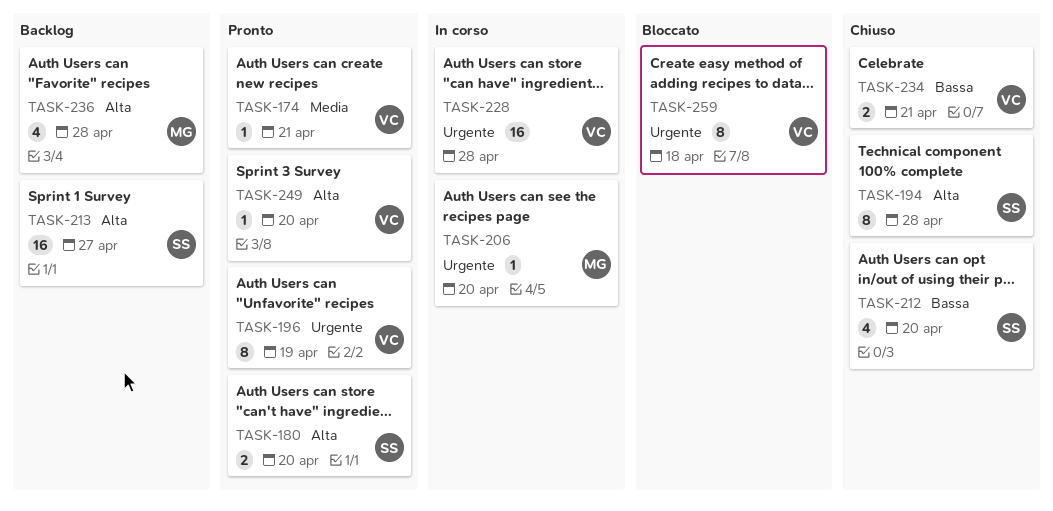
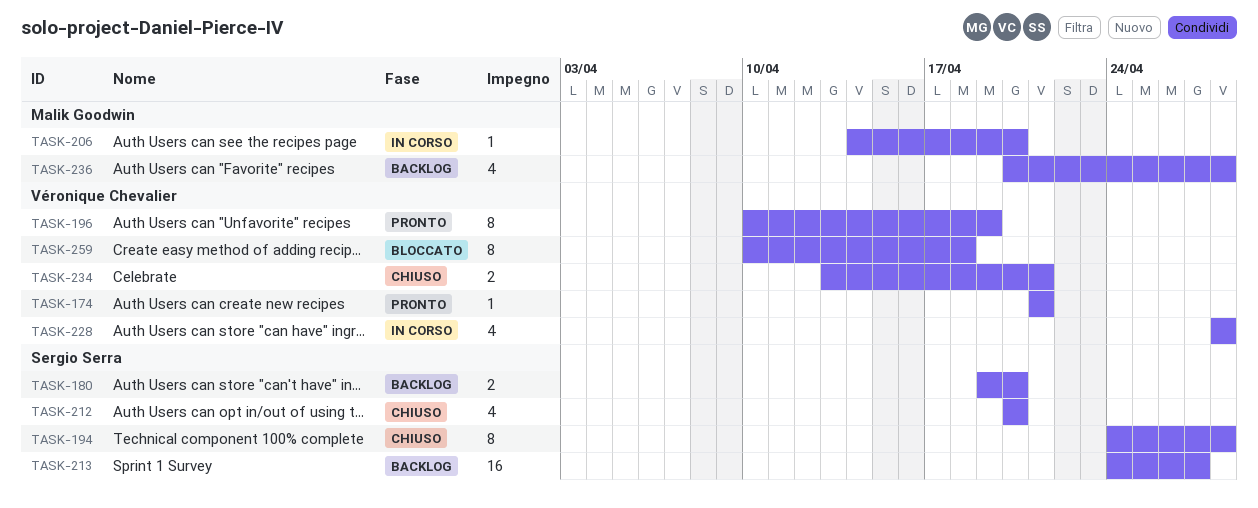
TASK-180, status: Pronto -> Backlog
TASK-228, estimate: 16 -> 4
TASK-249: present -> none

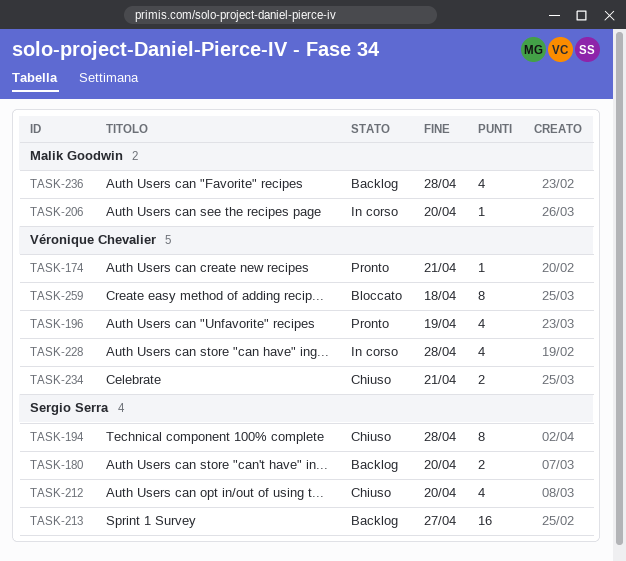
TASK-196, estimate: 8 -> 4

